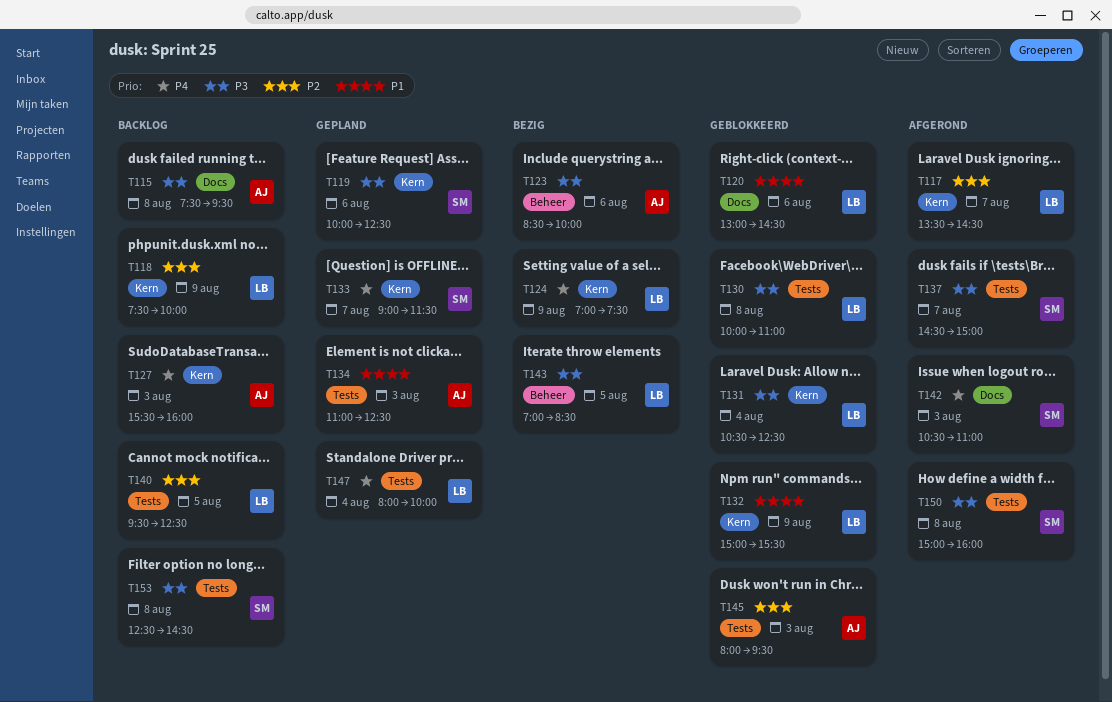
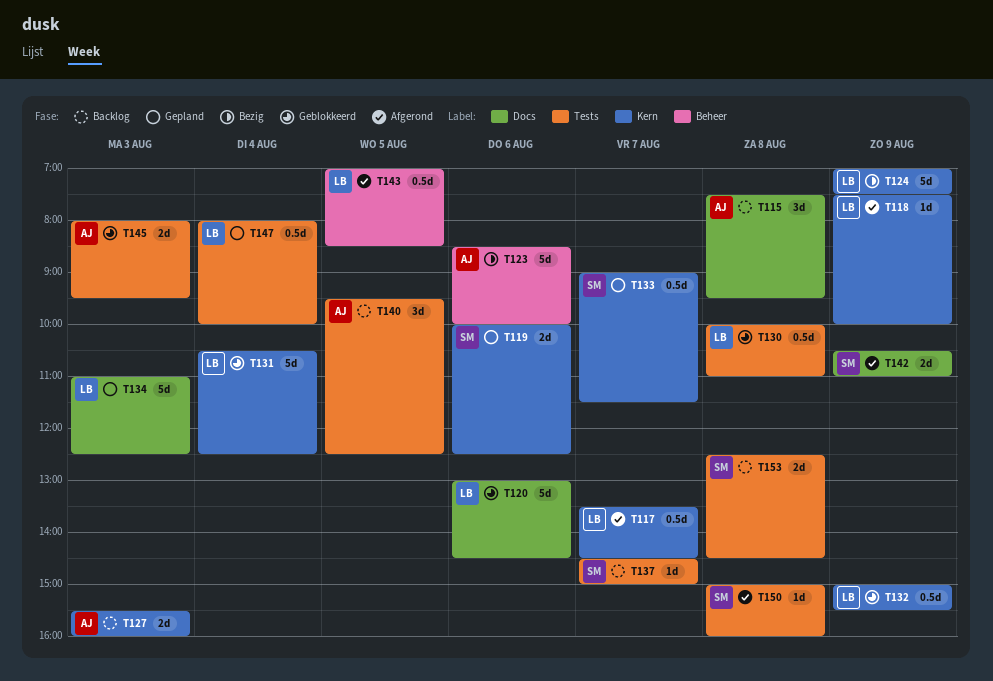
T118, status: Backlog -> Afgerond
T134, owner: AJ -> LB
T134, label: Tests -> Docs
T137, status: Afgerond -> Backlog
T140, owner: LB -> AJ
T142, day: Aug 3 -> Aug 9
T143, status: Bezig -> Afgerond

